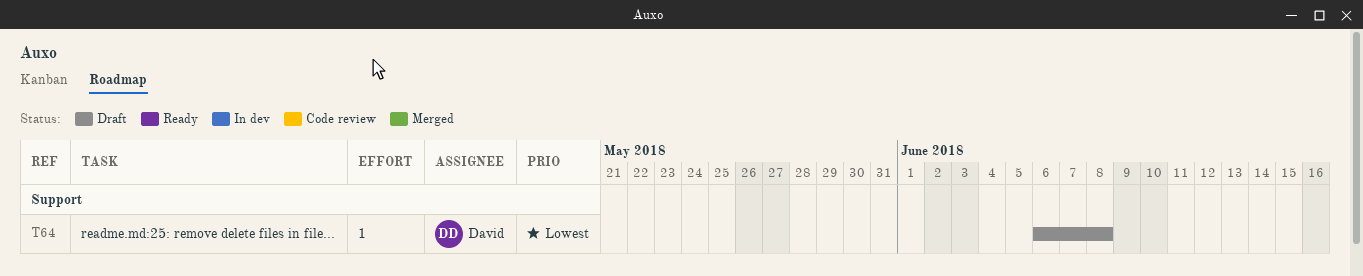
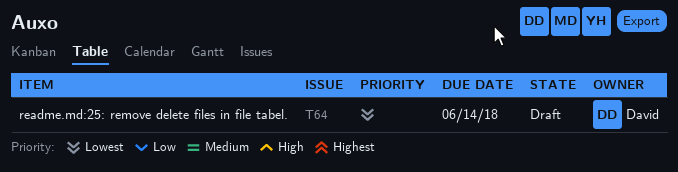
T64, due: Jun 8 -> Jun 14

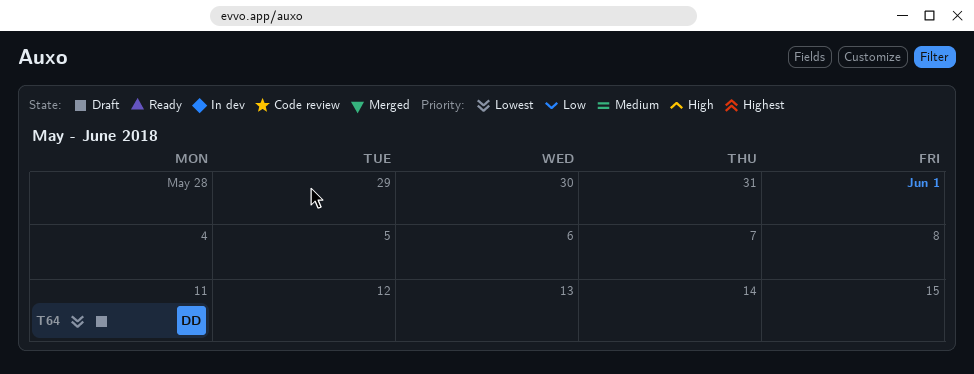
T64, due: Jun 14 -> Jun 11

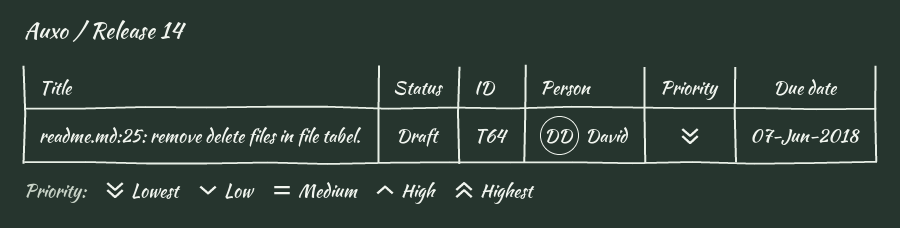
T64, due: Jun 11 -> Jun 7

